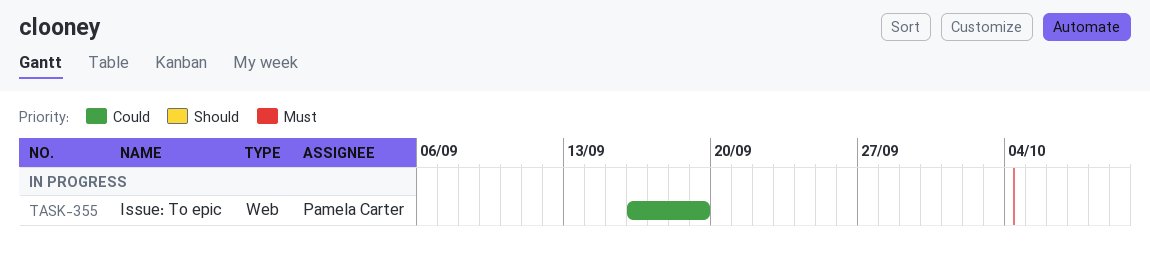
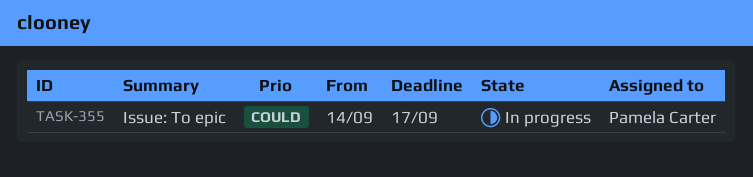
TASK-355, start: Sep 16 -> Sep 14
TASK-355, due: Sep 19 -> Sep 17

